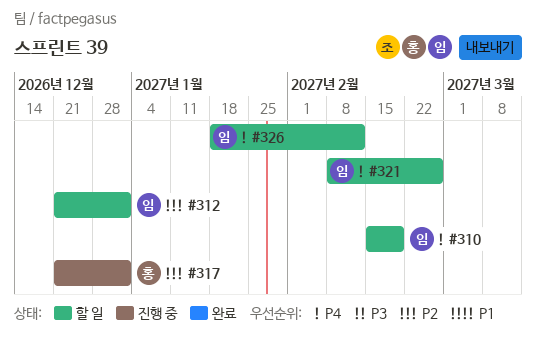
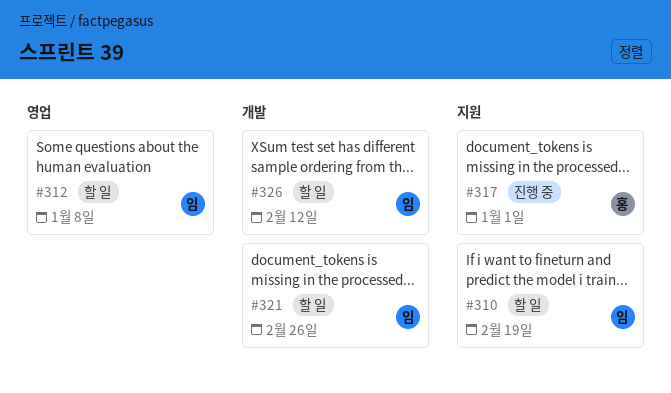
#312, due: Jan 1 -> Jan 8

